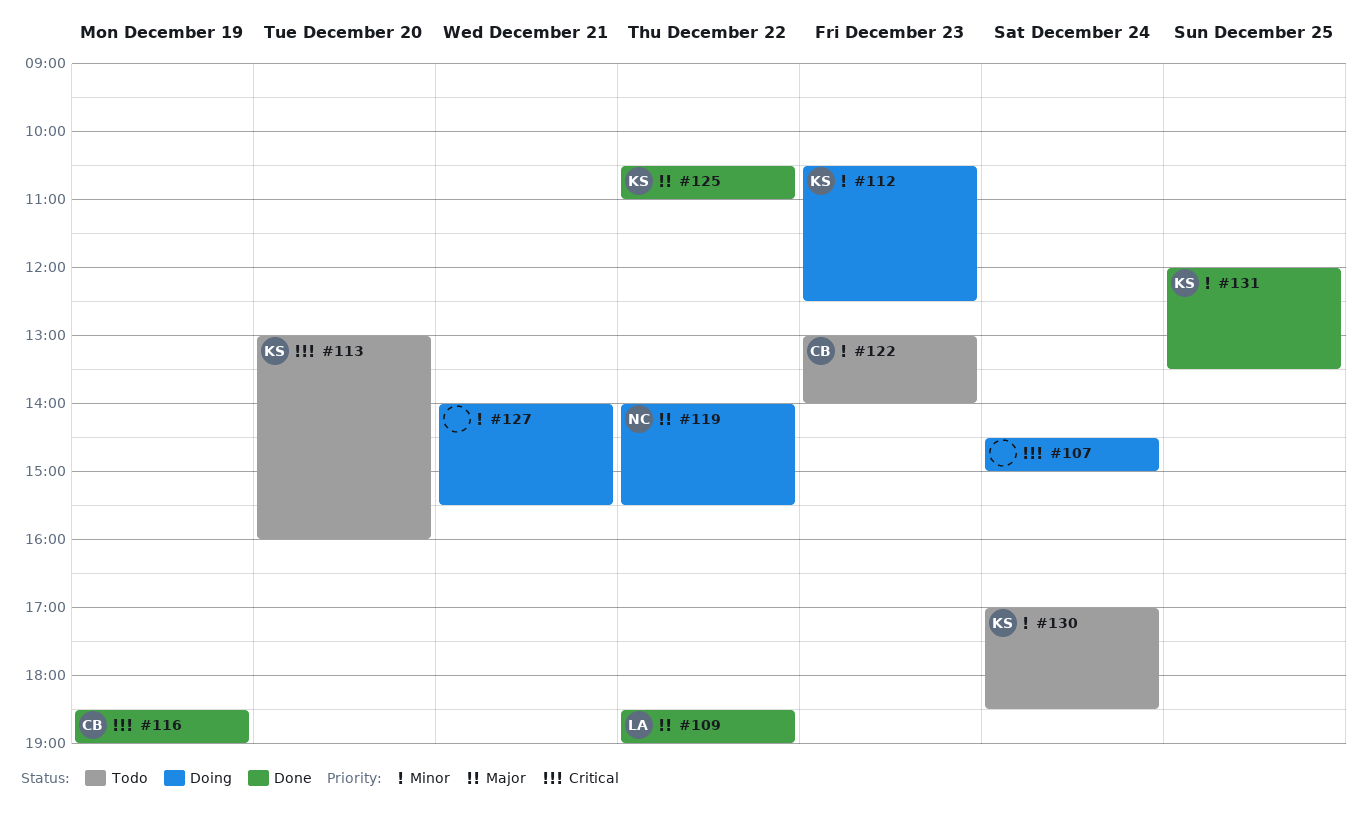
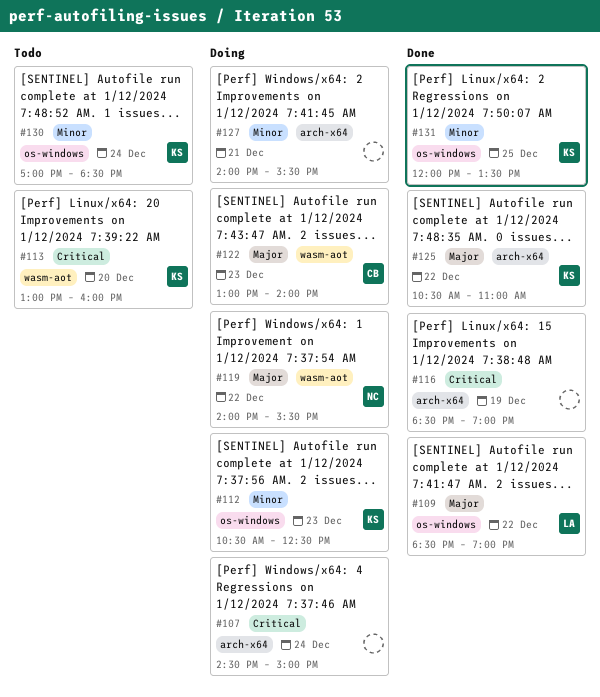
#116, owner: CB -> none
#122, status: Todo -> Doing
#122, priority: Minor -> Major

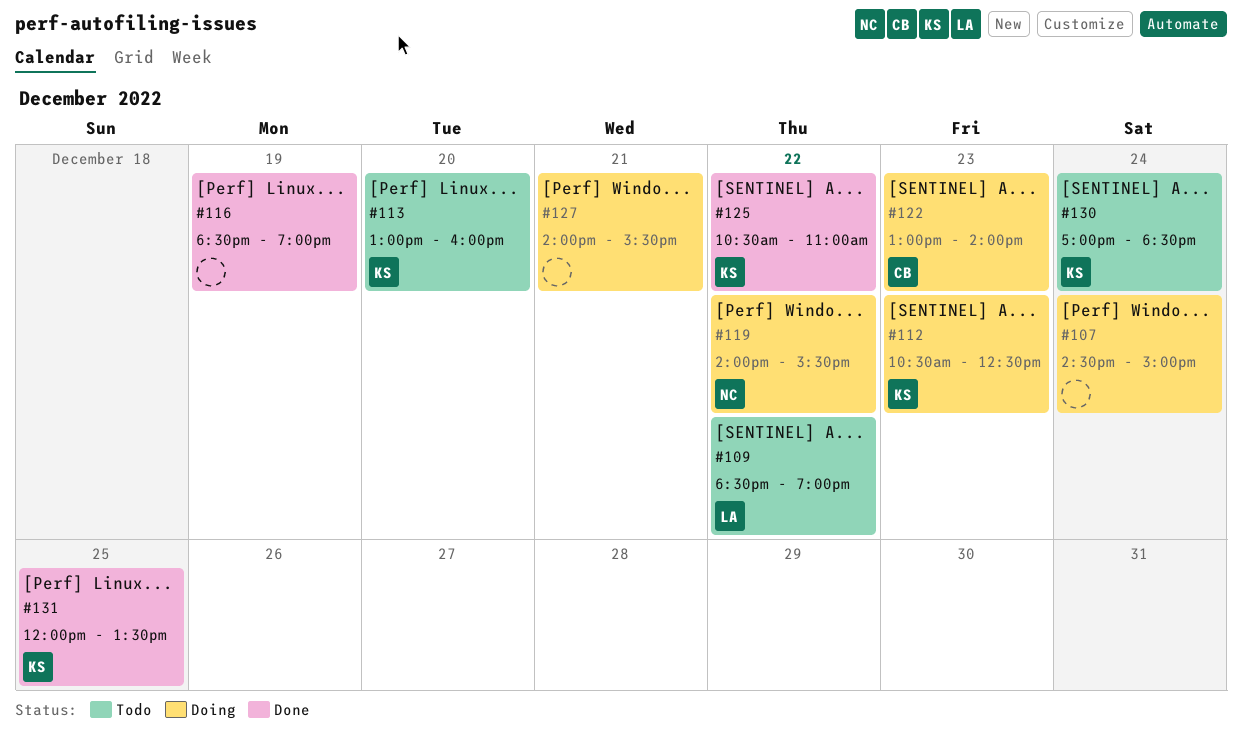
#109, status: Done -> Todo

